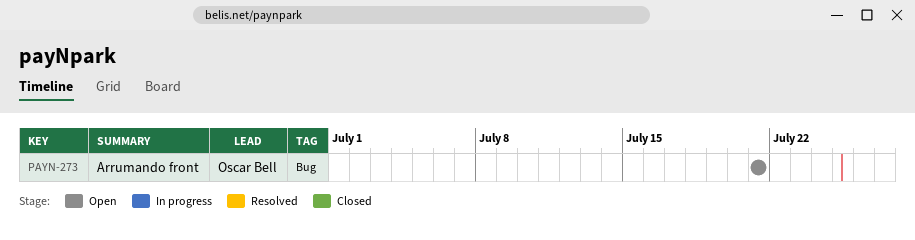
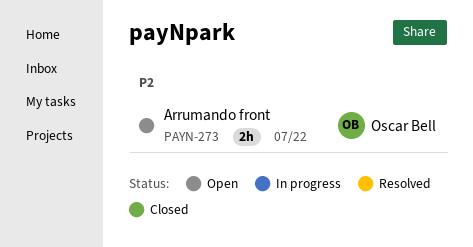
PAYN-273, due: Jul 21 -> Jul 22

